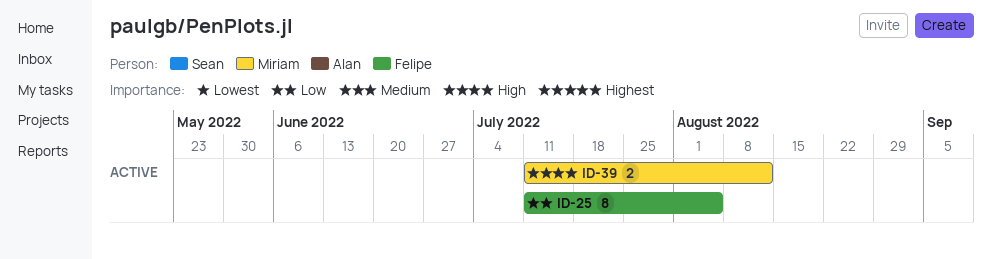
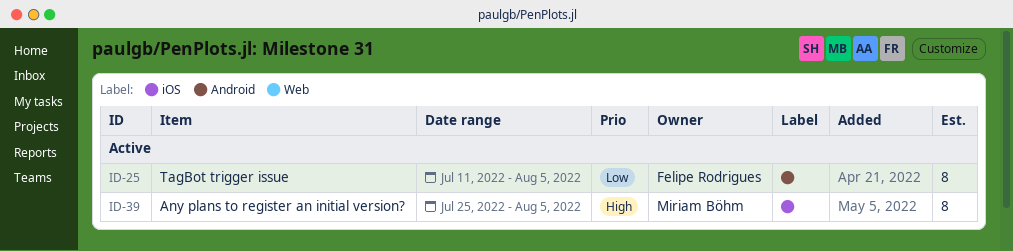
ID-39, estimate: 2 -> 8
ID-39, start: Jul 11 -> Jul 25
ID-39, due: Aug 12 -> Aug 5

